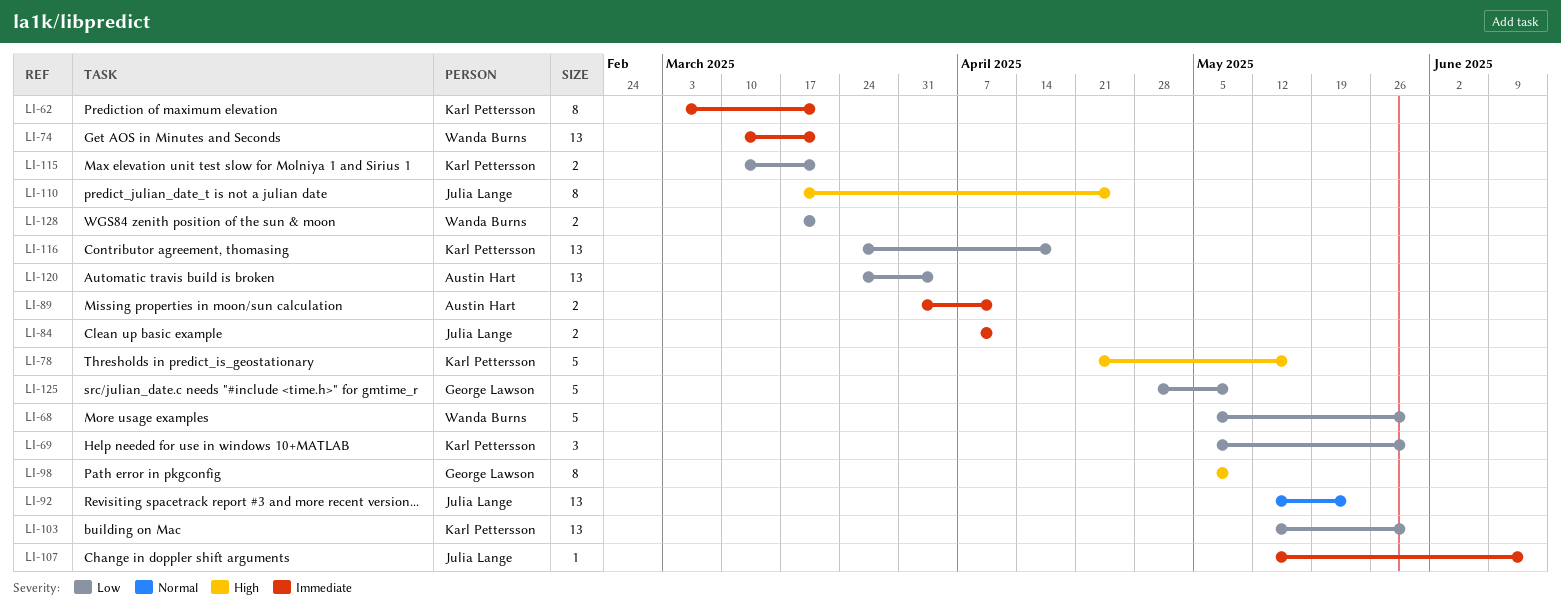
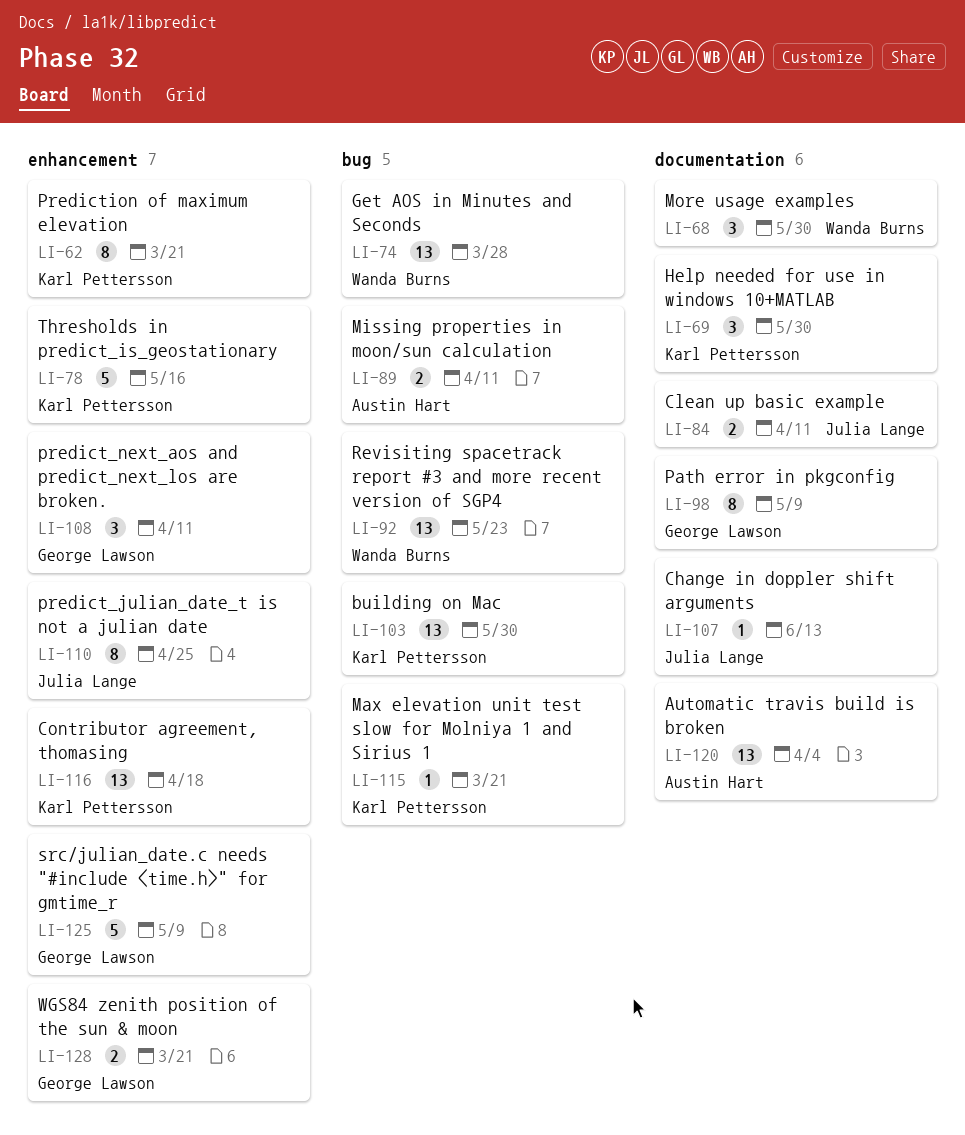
LI-68, estimate: 5 -> 3
LI-74, due: Mar 21 -> Mar 28
LI-92, owner: Julia Lange -> Wanda Burns
LI-108: none -> present
LI-115, estimate: 2 -> 1
LI-128, owner: Wanda Burns -> George Lawson

